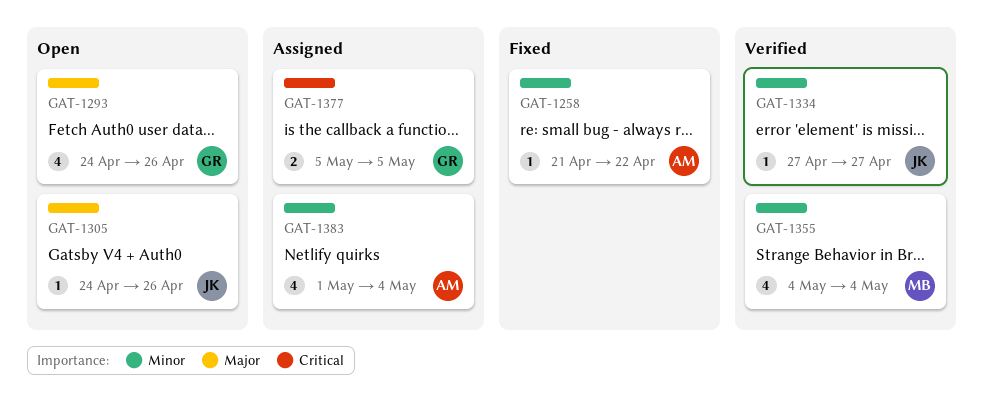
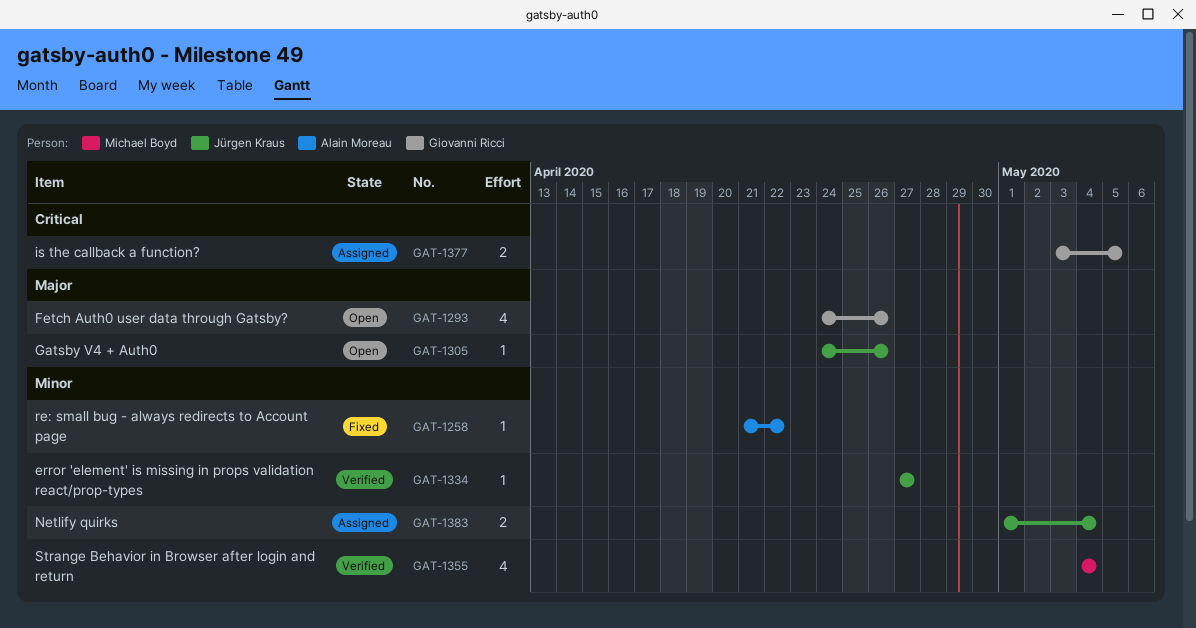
GAT-1377, start: May 5 -> May 3
GAT-1383, owner: Alain Moreau -> Jürgen Kraus
GAT-1383, estimate: 4 -> 2

